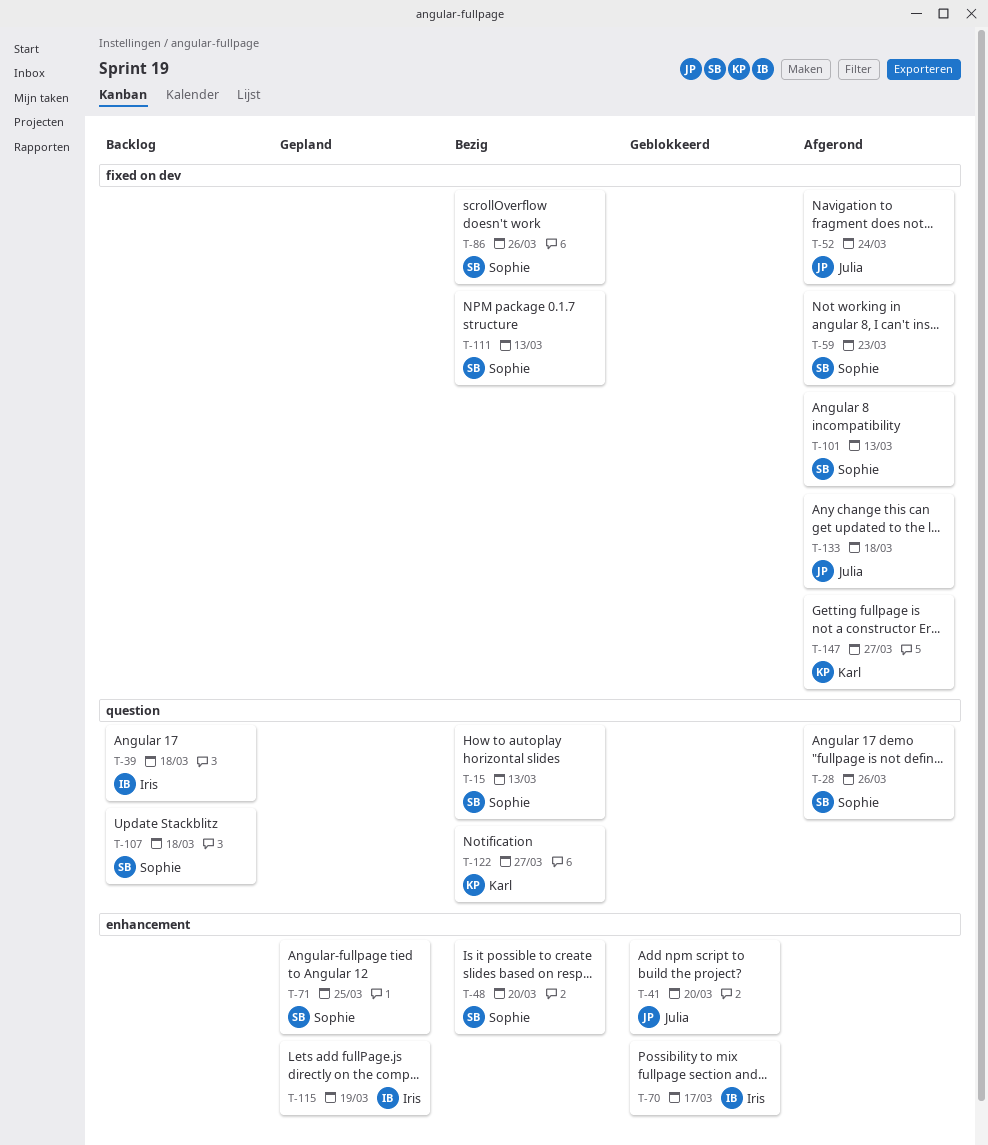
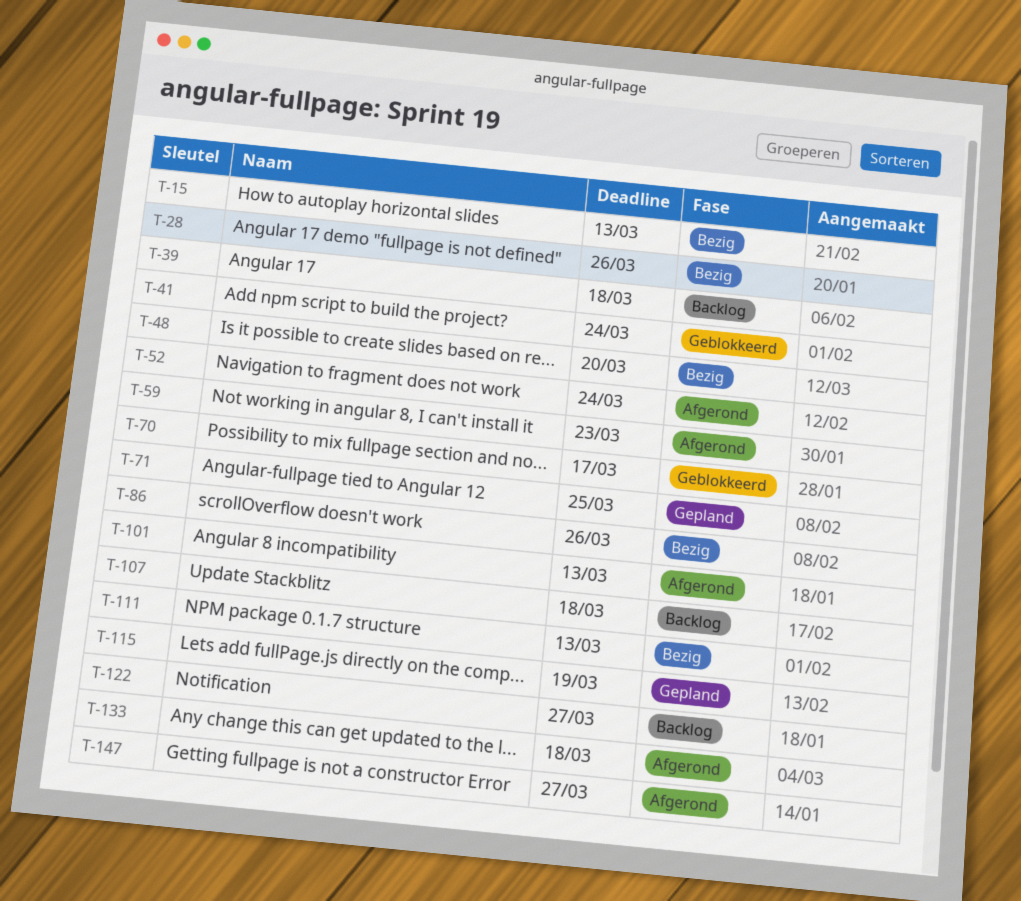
T-28, status: Afgerond -> Bezig
T-41, due: Mar 20 -> Mar 24
T-122, status: Bezig -> Backlog

